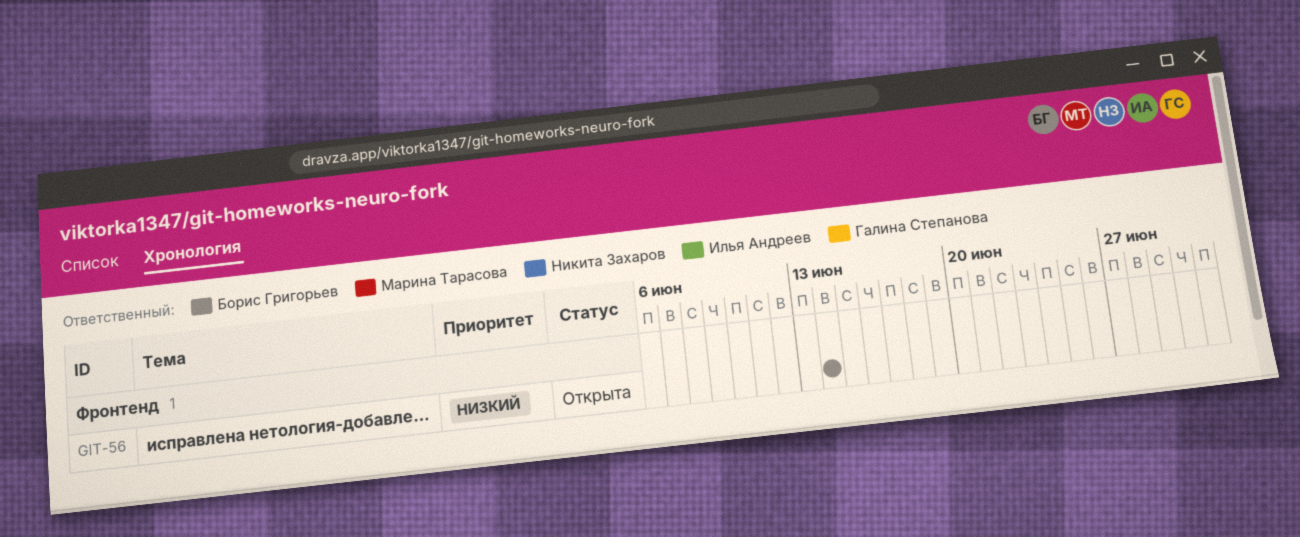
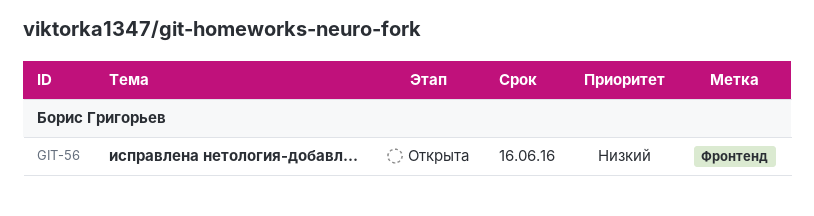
GIT-56, due: Jun 14 -> Jun 16

